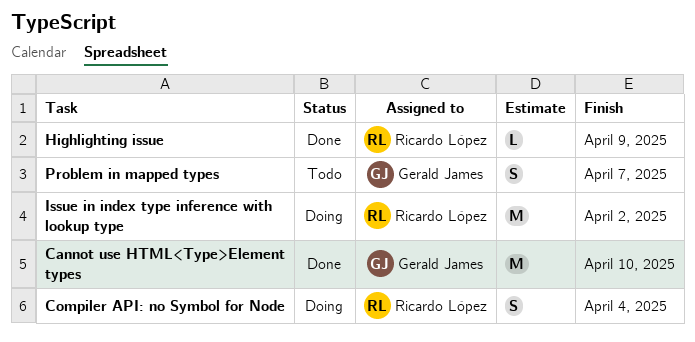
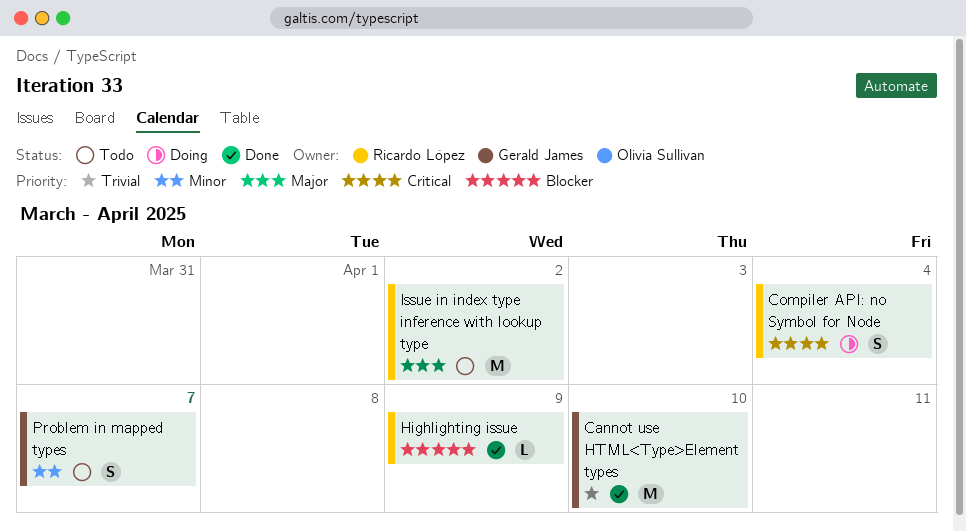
Issue in index type inference with lookup type, status: Doing -> Todo

